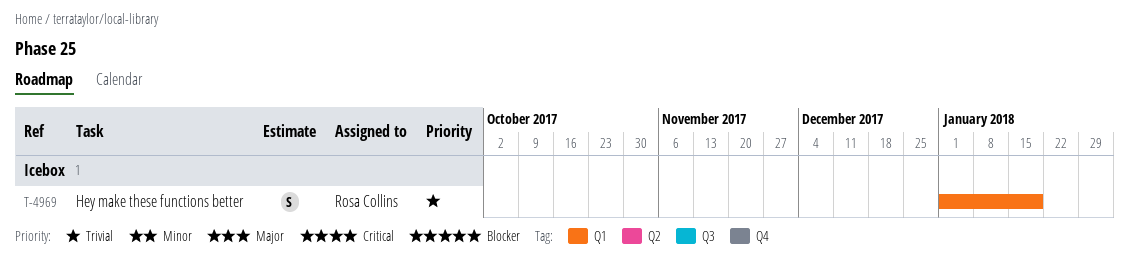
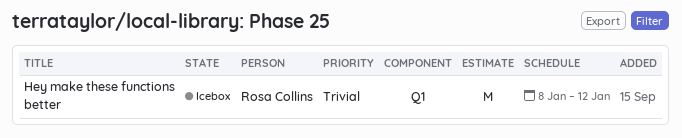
Hey make these functions better, estimate: S -> M
Hey make these functions better, start: Jan 1 -> Jan 8
Hey make these functions better, due: Jan 19 -> Jan 12

